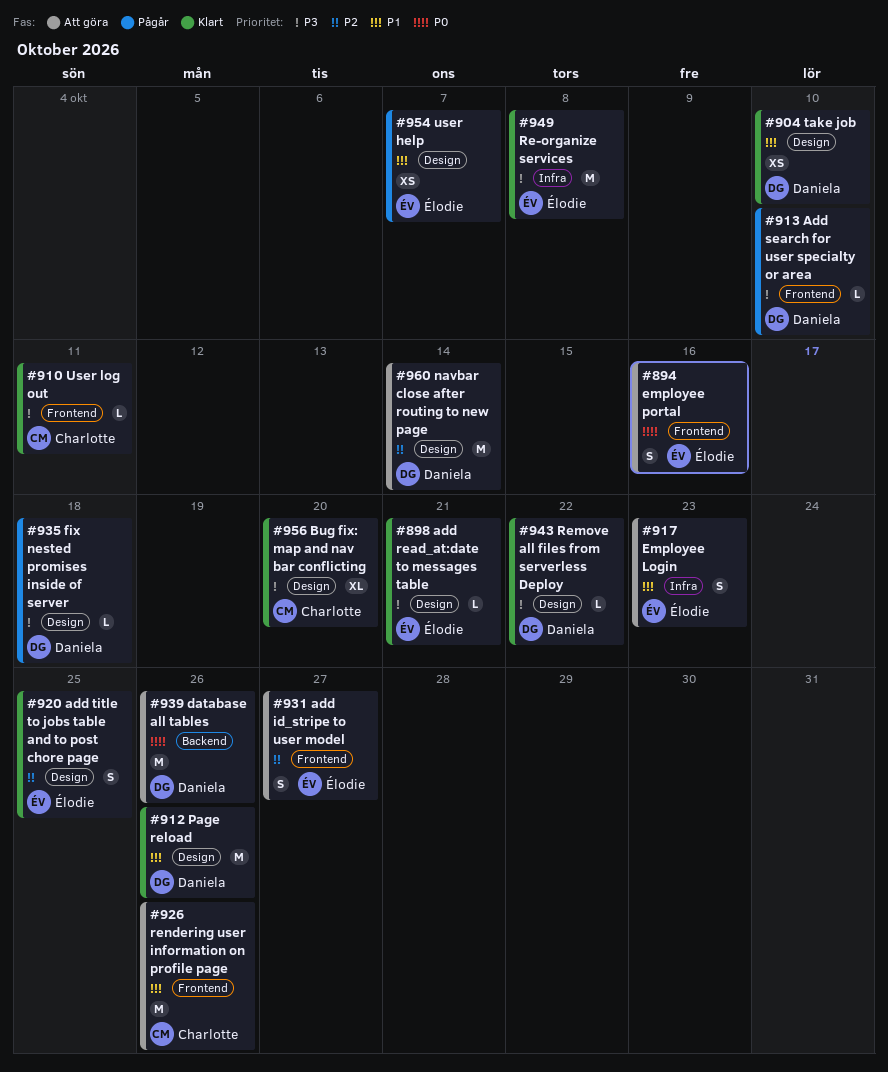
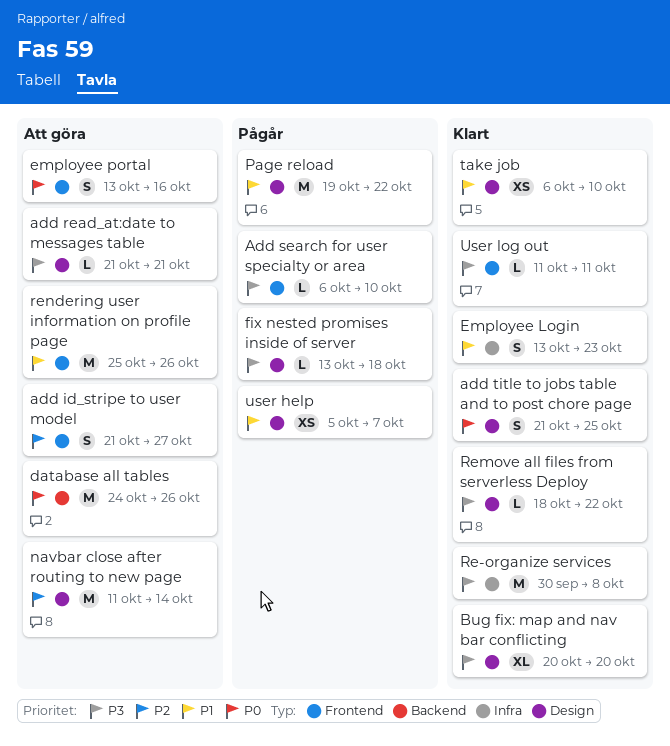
add read_at:date to messages table, status: Klart -> Att göra
add title to jobs table and to post chore page, priority: P2 -> P0
Employee Login, status: Att göra -> Klart
Page reload, status: Klart -> Pågår
Page reload, due: Oct 26 -> Oct 22

